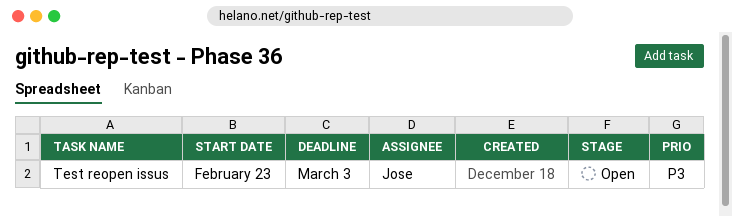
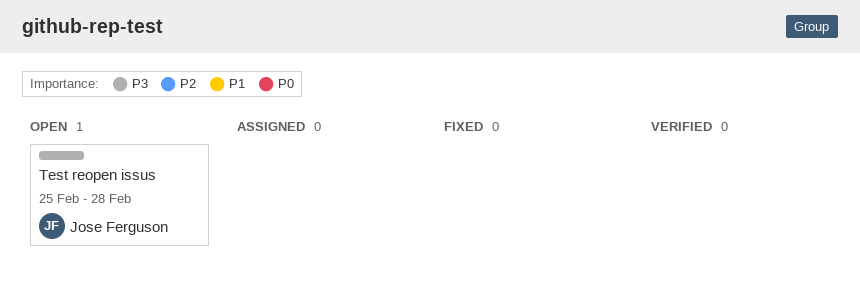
Test reopen issus, start: Feb 23 -> Feb 25
Test reopen issus, due: Mar 3 -> Feb 28

